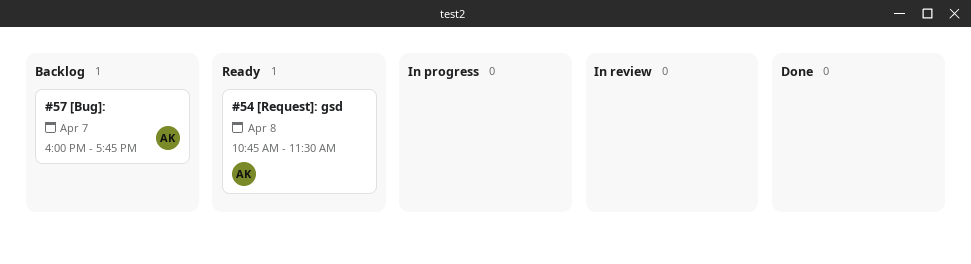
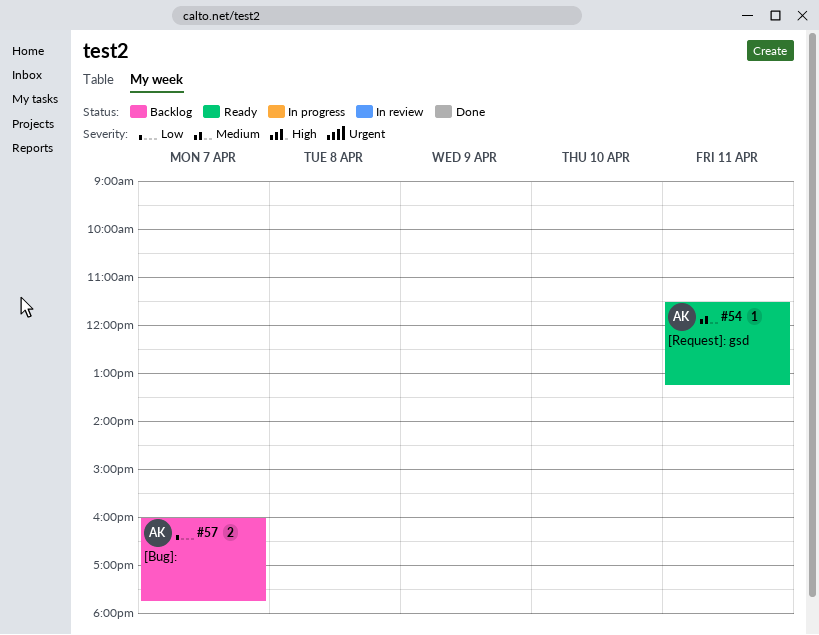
#54, day: Apr 8 -> Apr 11
#54, begins: 10:45 -> 11:30
#54, ends: 11:30 -> 13:15

